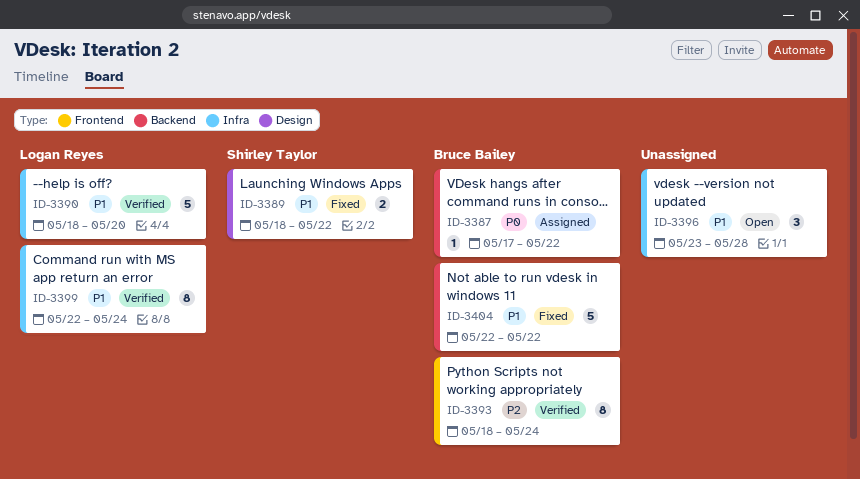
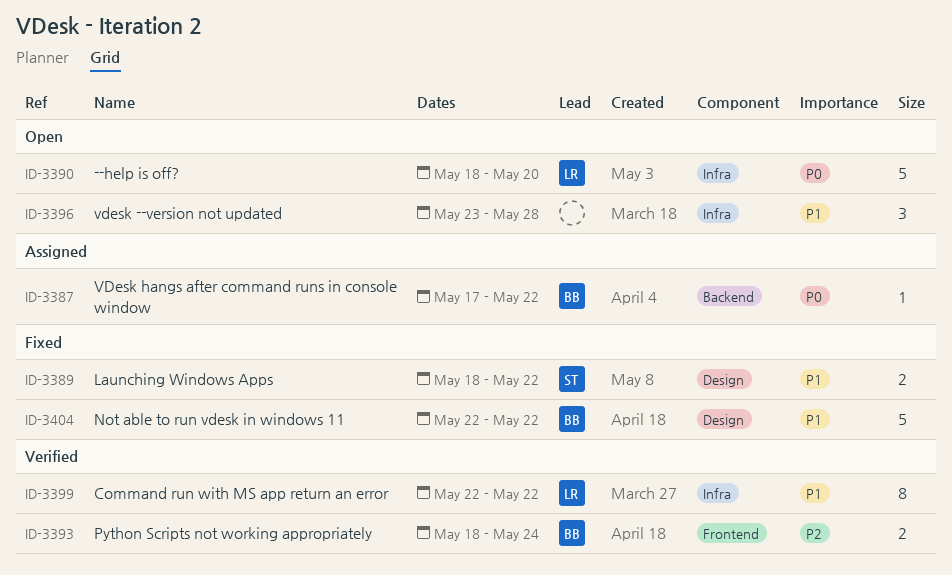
ID-3390, status: Verified -> Open
ID-3390, priority: P1 -> P0
ID-3393, estimate: 8 -> 2
ID-3399, due: May 24 -> May 22
ID-3404, label: Backend -> Design

